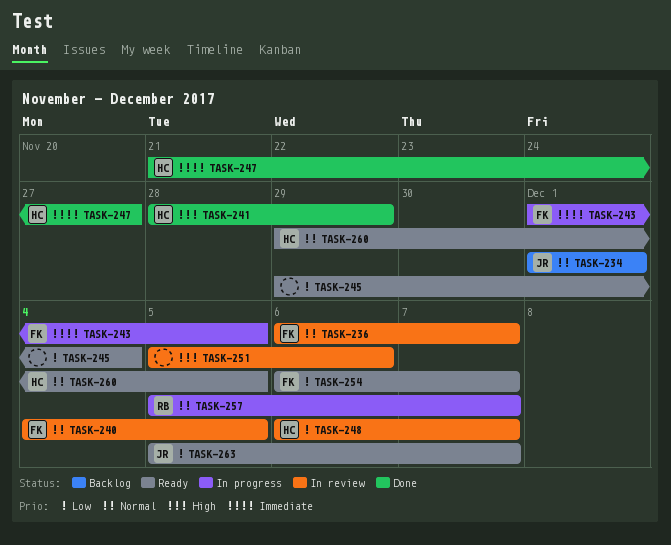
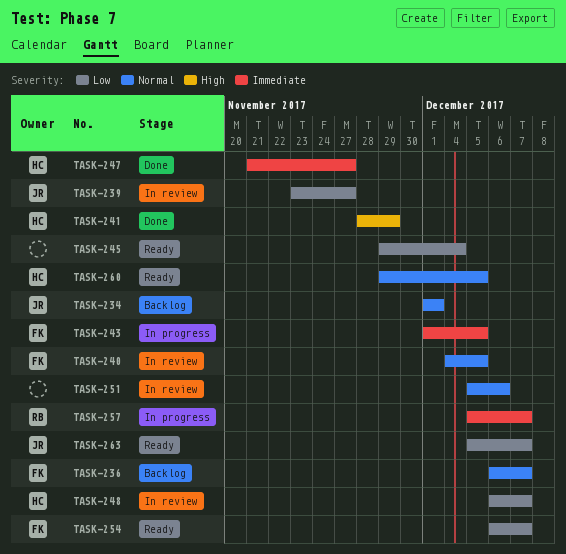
TASK-236, status: In review -> Backlog
TASK-239: none -> present
TASK-251, priority: High -> Normal
TASK-257, priority: Normal -> Immediate

